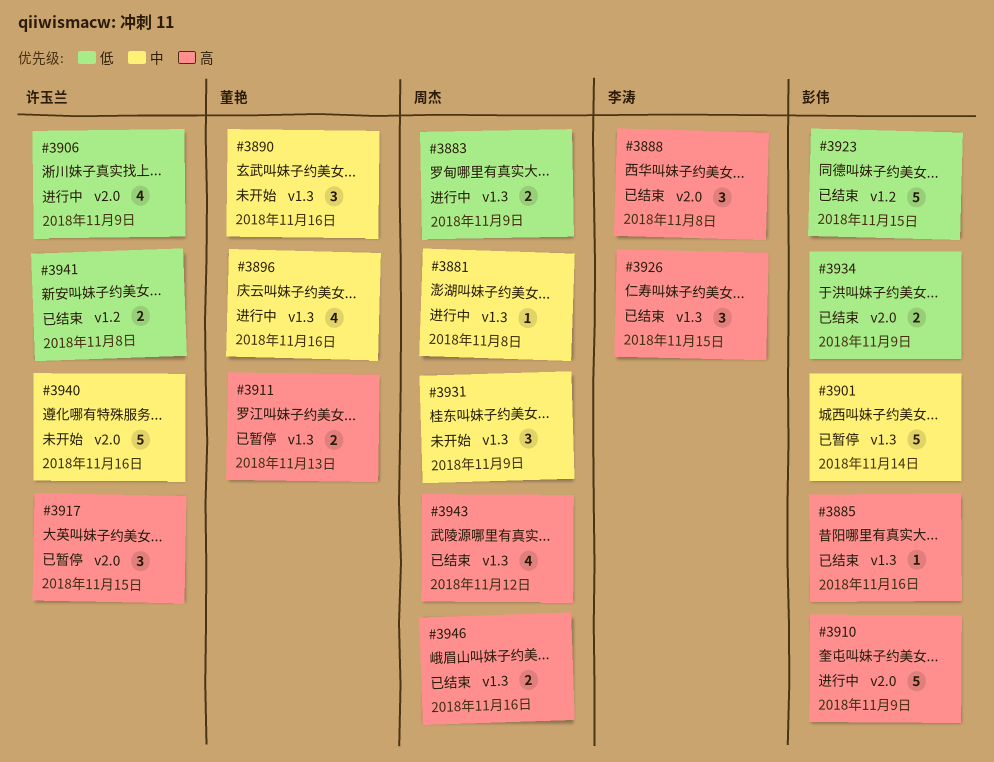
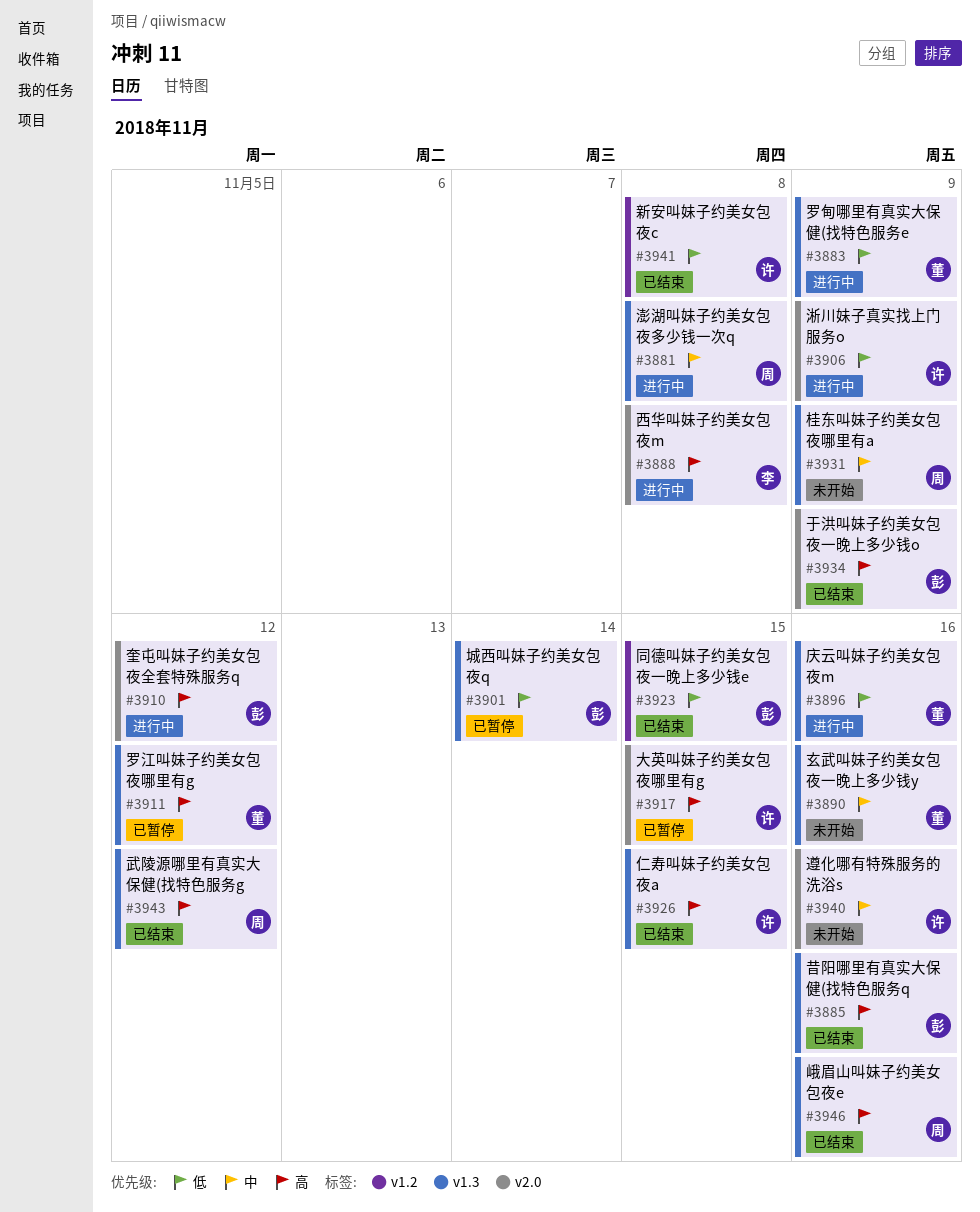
#3883, owner: 周杰 -> 董艳
#3888, status: 已结束 -> 进行中
#3896, priority: 中 -> 低
#3901, priority: 中 -> 低
#3910, due: Nov 9 -> Nov 12
#3911, due: Nov 13 -> Nov 12
#3926, owner: 李涛 -> 许玉兰
#3934, priority: 低 -> 高

